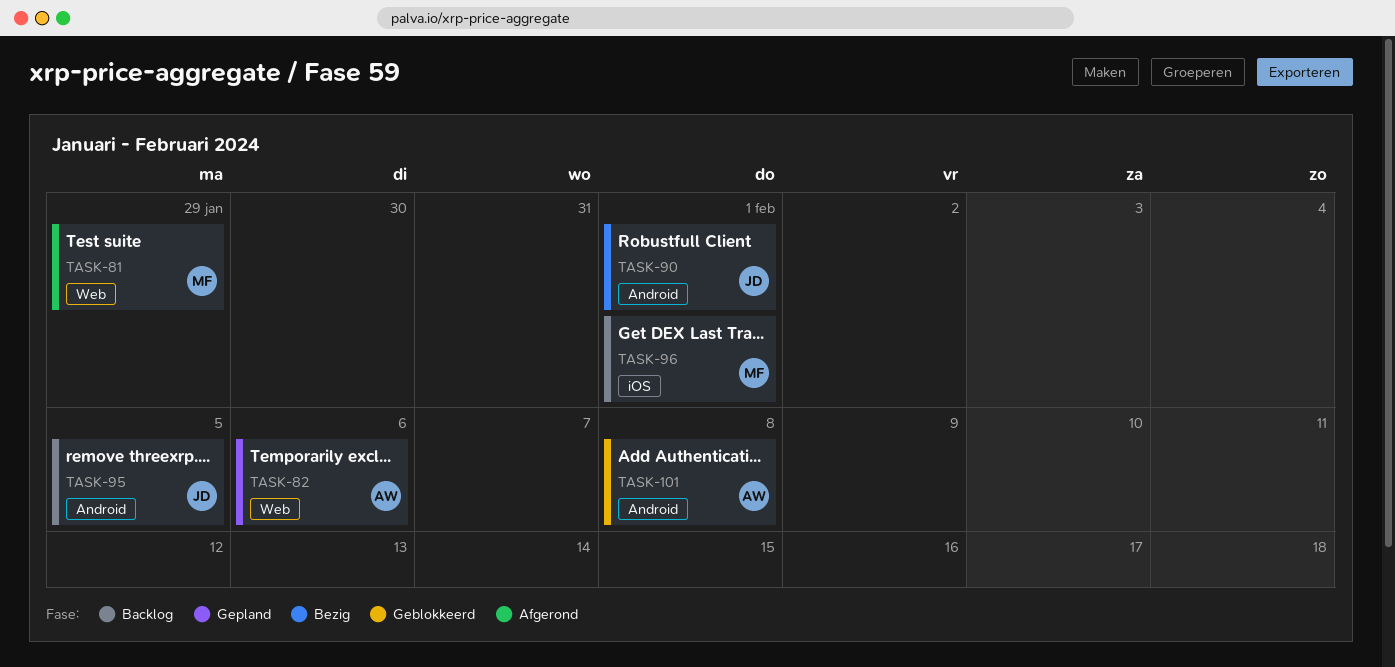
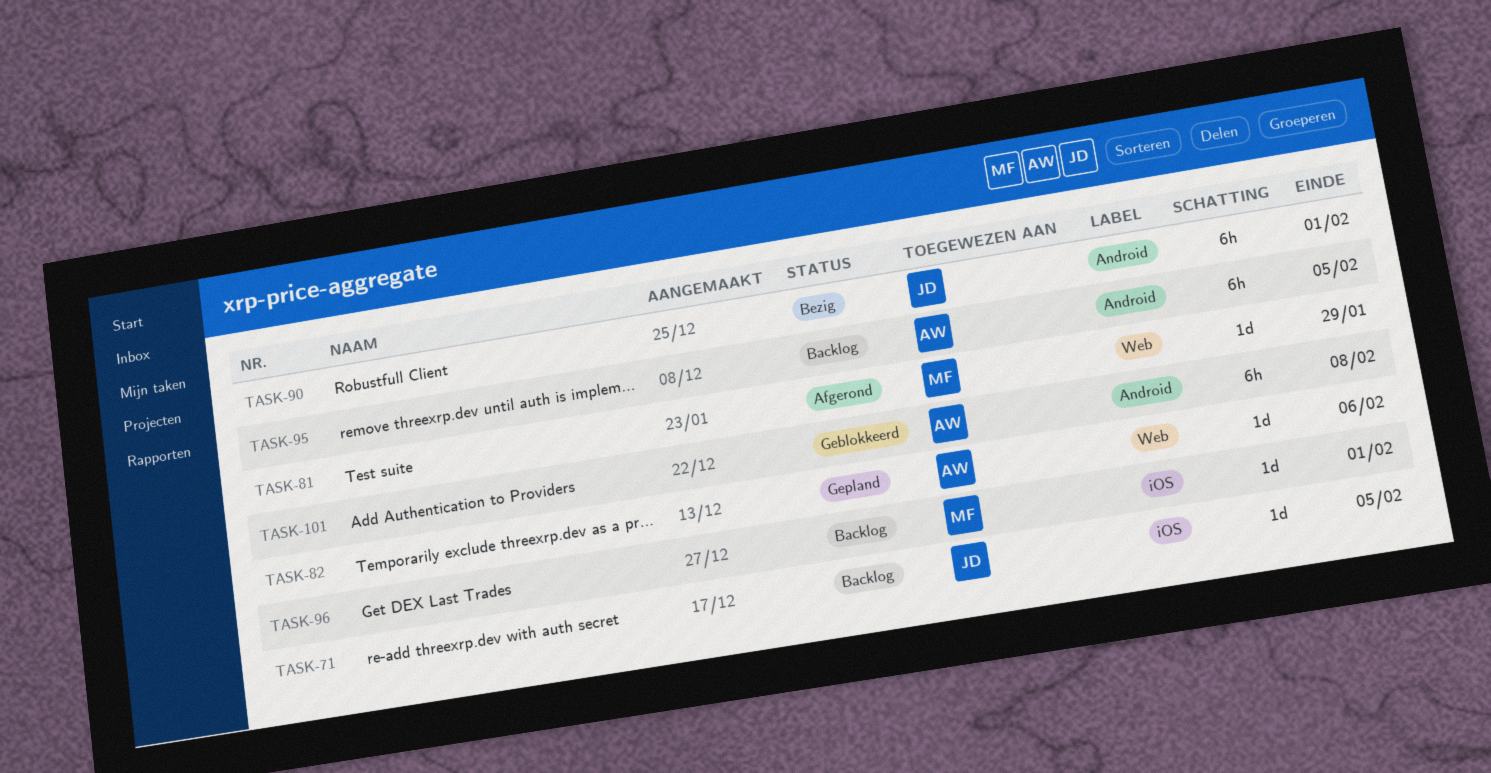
TASK-71: none -> present
TASK-95, owner: JD -> AW

